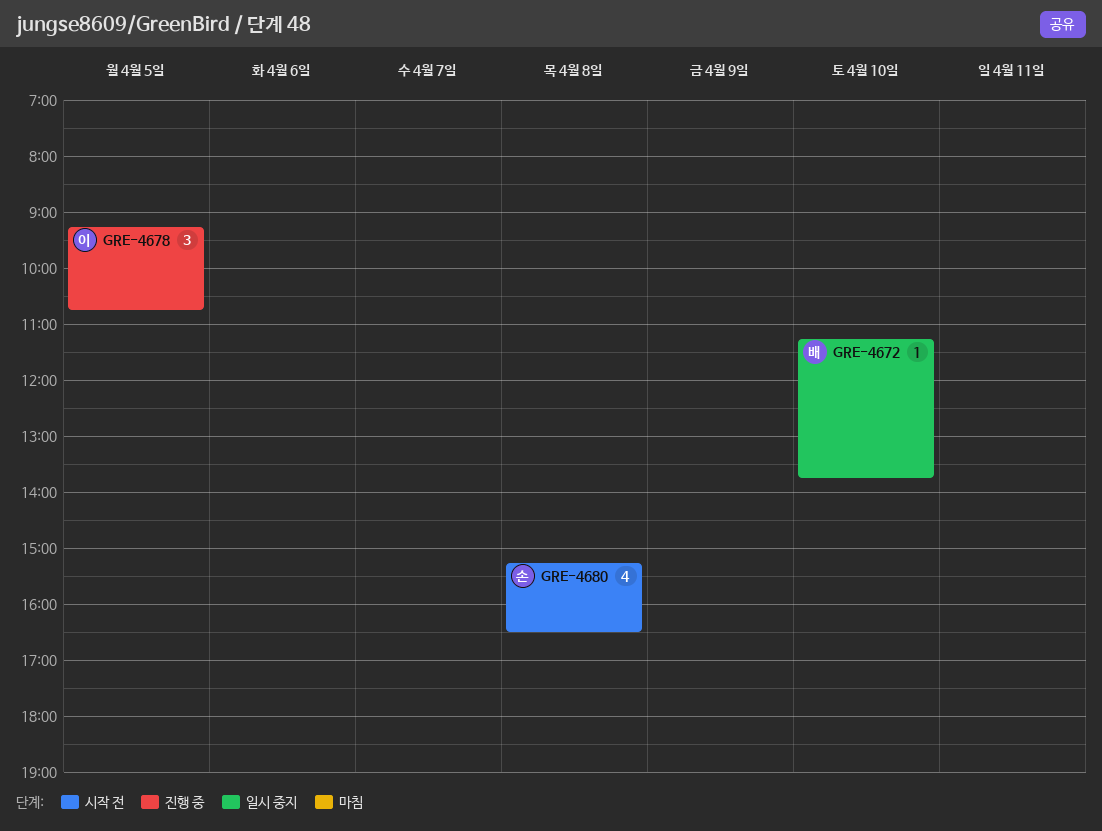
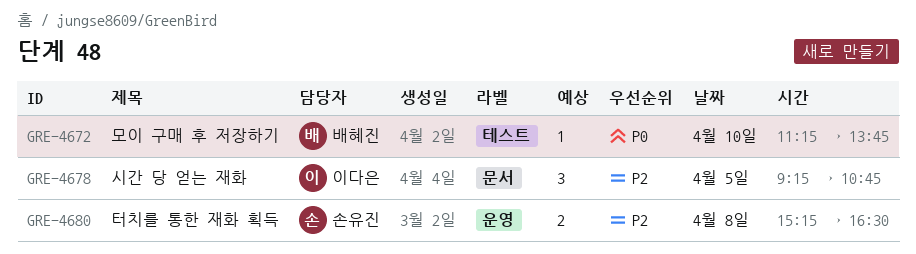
GRE-4680, estimate: 4 -> 2

